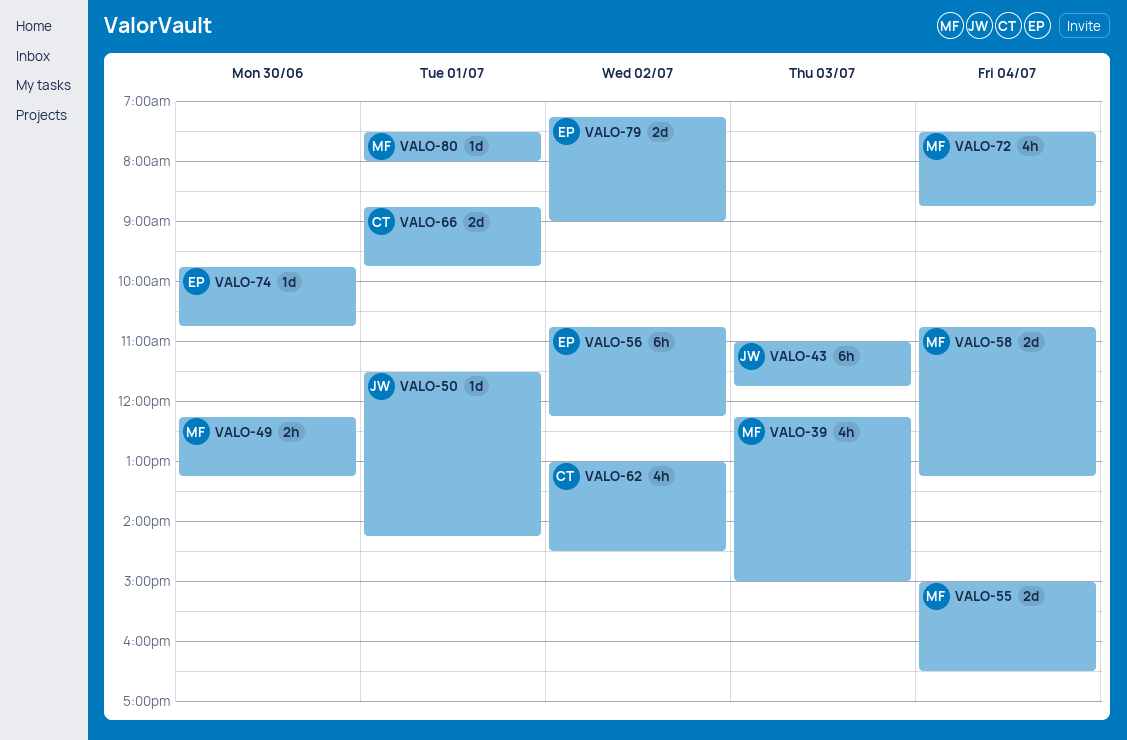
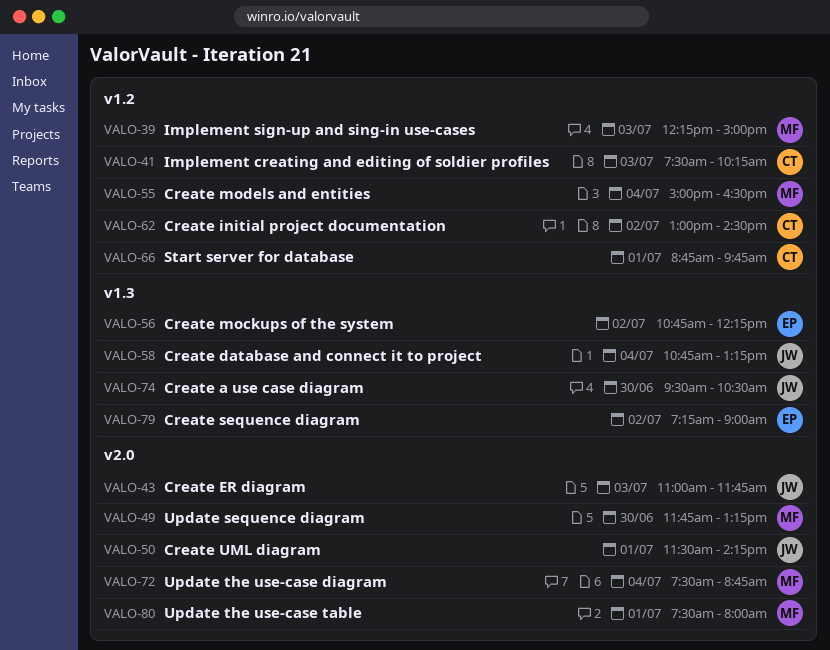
VALO-41: none -> present
VALO-49, begins: 12:15 -> 11:45
VALO-58, owner: MF -> JW
VALO-74, owner: EP -> JW
VALO-74, begins: 09:45 -> 09:30
VALO-74, ends: 10:45 -> 10:30

